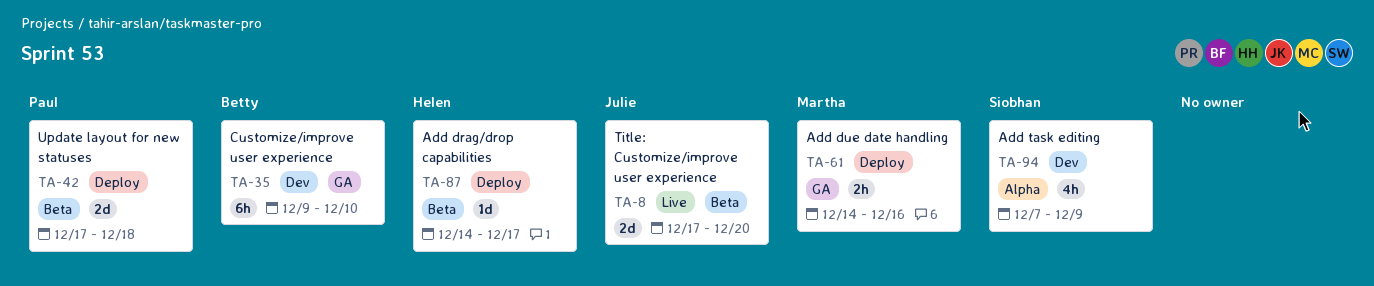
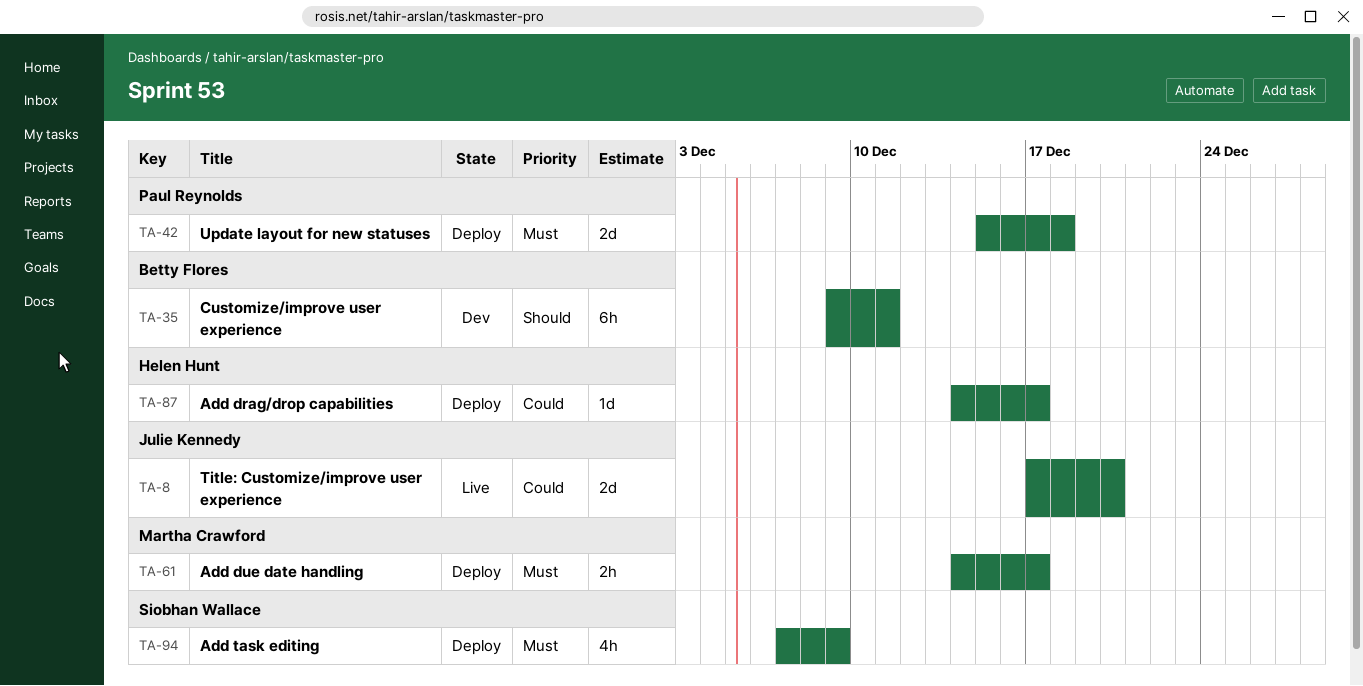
TA-35, due: Dec 10 -> Dec 11
TA-42, start: Dec 17 -> Dec 15
TA-61, due: Dec 16 -> Dec 17
TA-94, status: Dev -> Deploy

